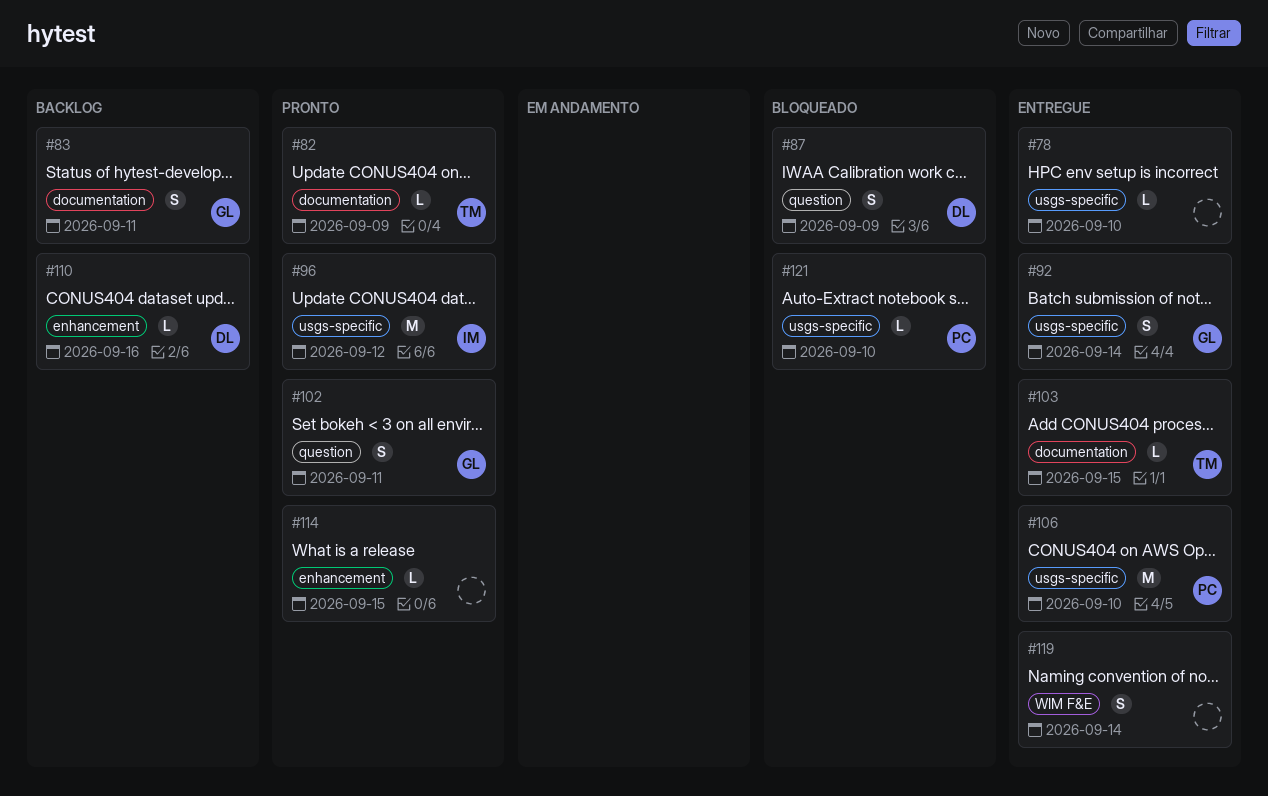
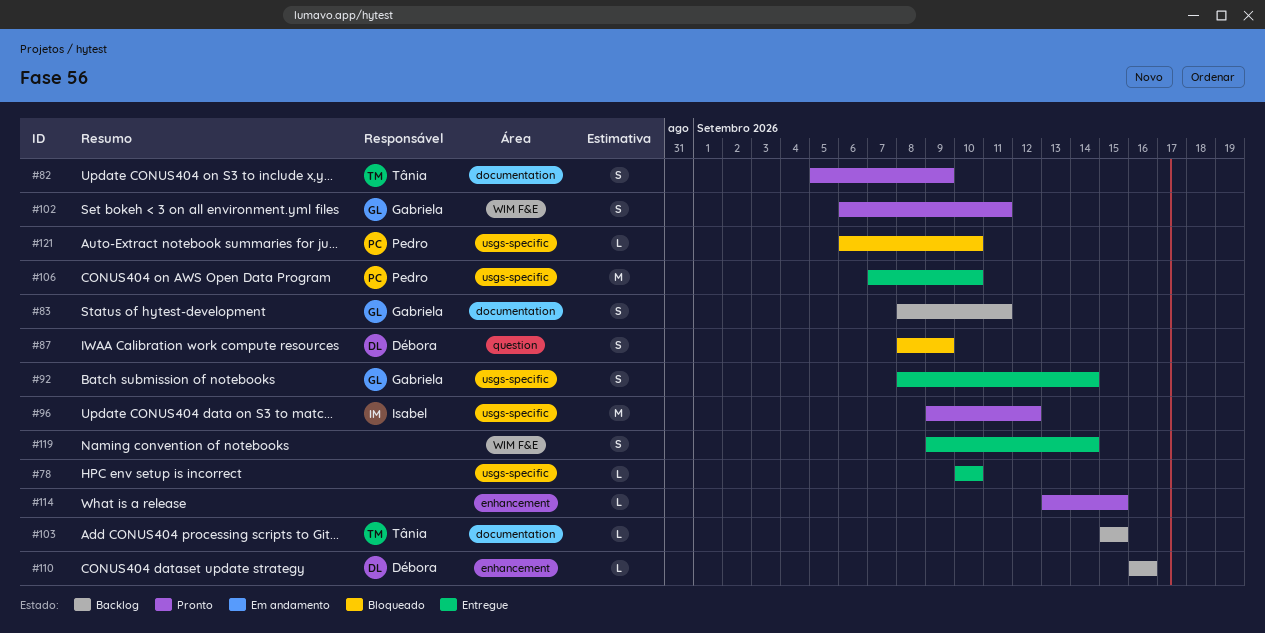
#82, estimate: L -> S
#102, label: question -> WIM F&E
#103, status: Entregue -> Backlog

